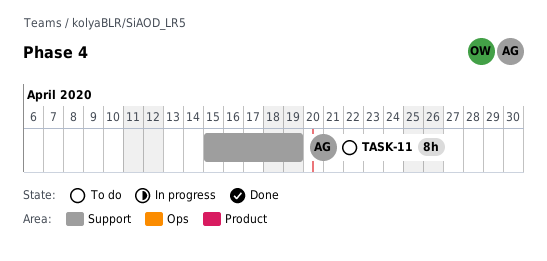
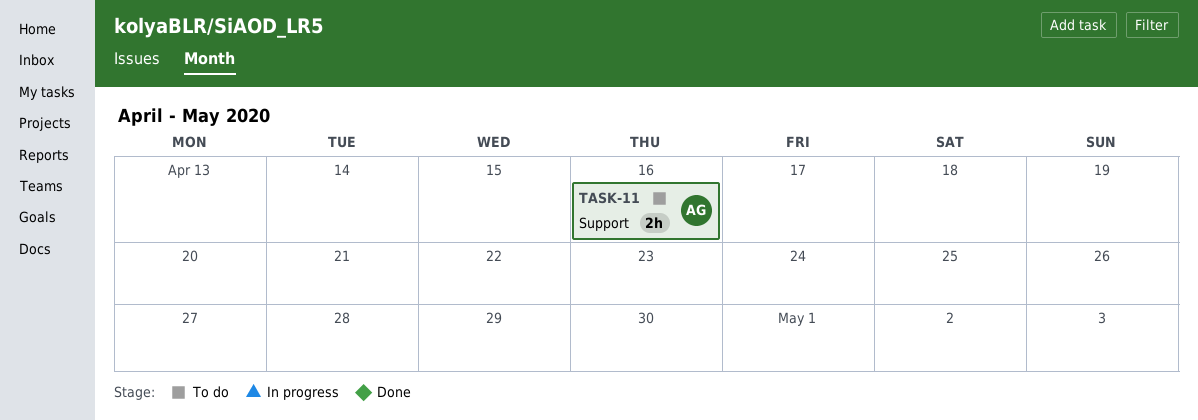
TASK-11, estimate: 8h -> 2h
TASK-11, due: Apr 19 -> Apr 16

